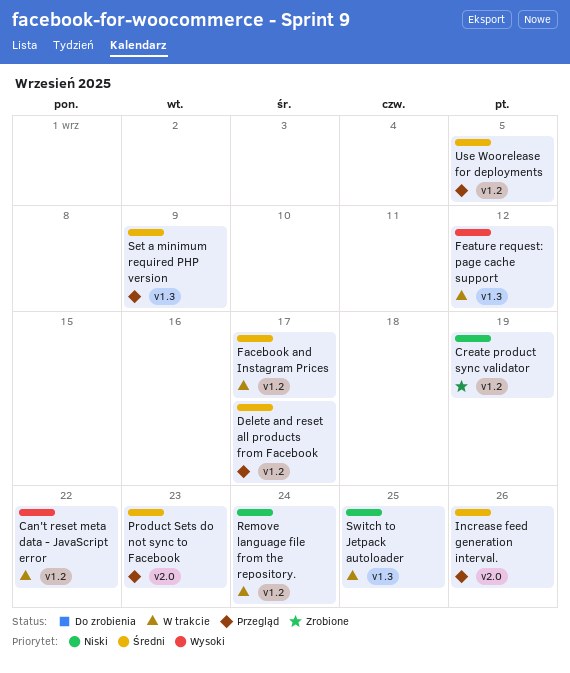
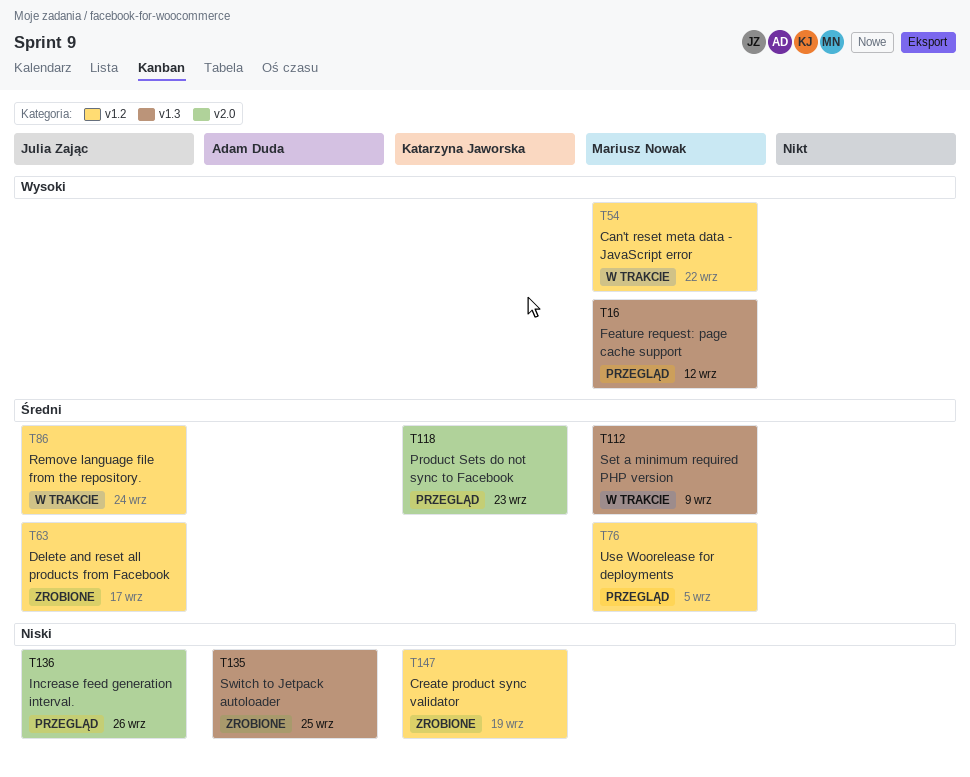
Delete and reset all products from Facebook, status: Przegląd -> Zrobione
Facebook and Instagram Prices: present -> none
Feature request: page cache support, status: W trakcie -> Przegląd
Increase feed generation interval., priority: Średni -> Niski
Remove language file from the repository., priority: Niski -> Średni
Set a minimum required PHP version, status: Przegląd -> W trakcie
Switch to Jetpack autoloader, status: W trakcie -> Zrobione

